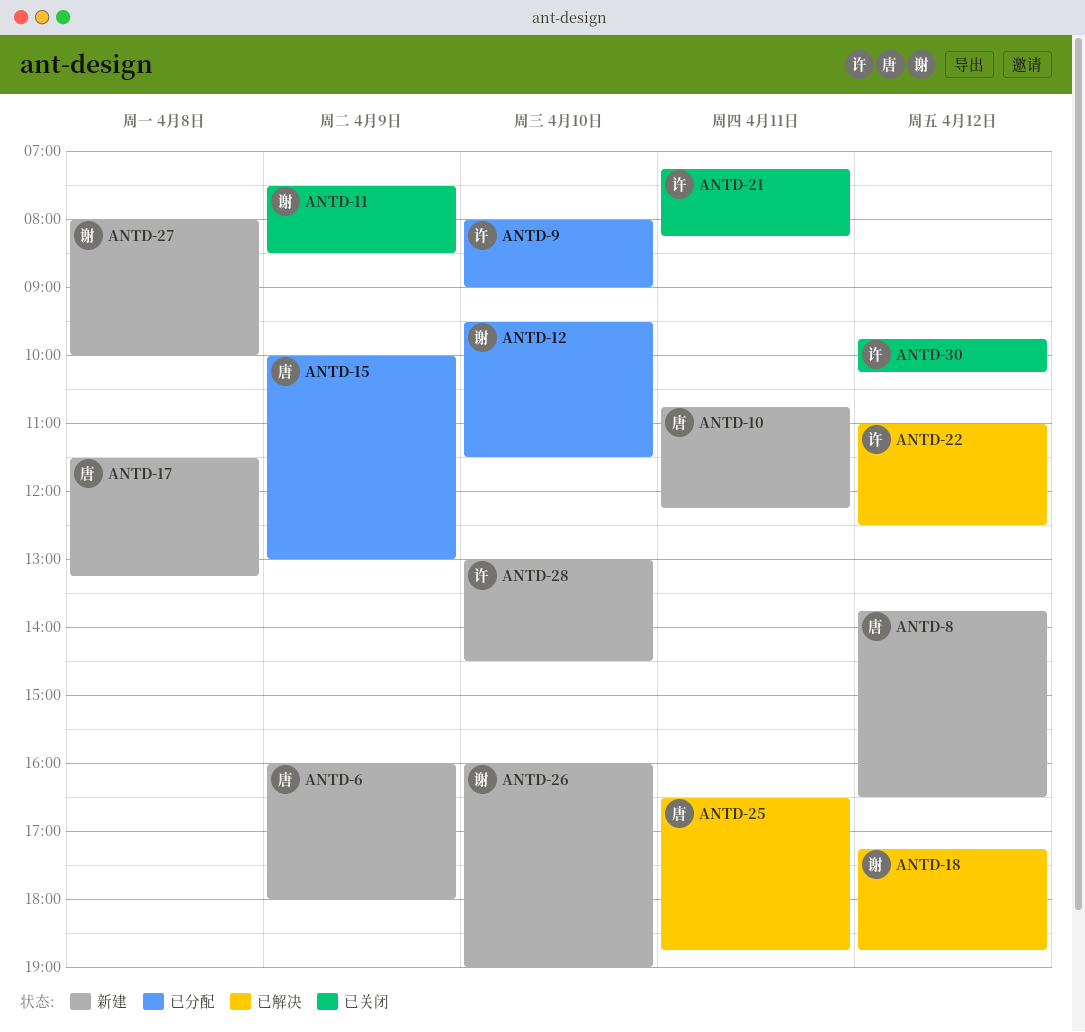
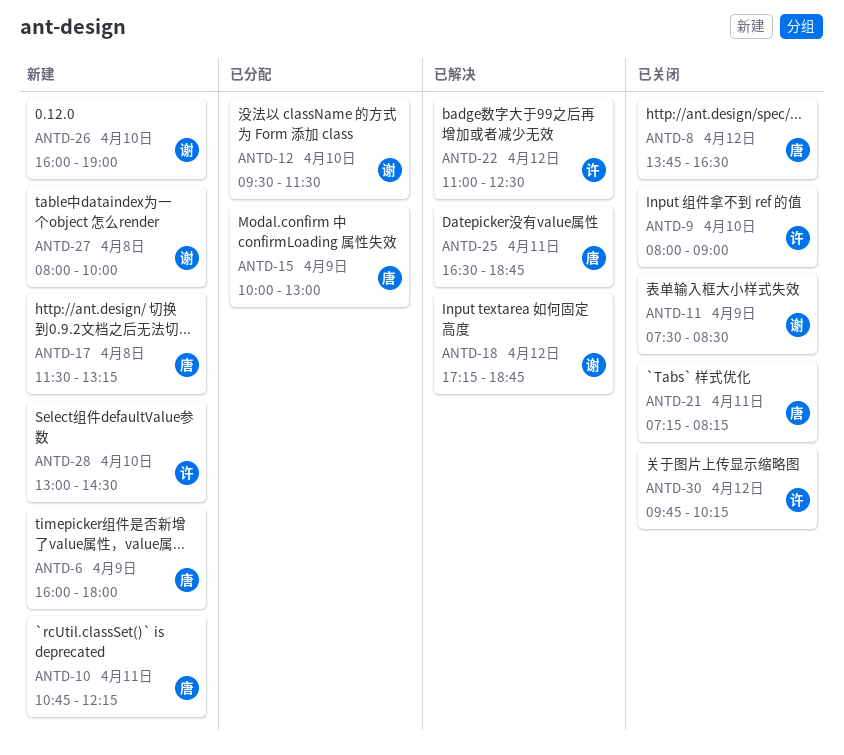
ANTD-8, status: 新建 -> 已关闭
ANTD-9, status: 已分配 -> 已关闭
ANTD-21, owner: 许 -> 唐

